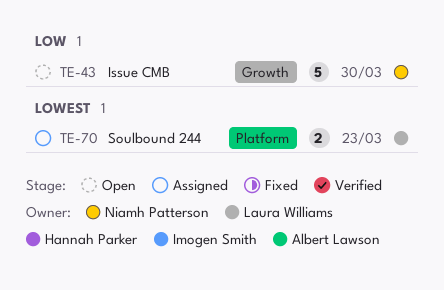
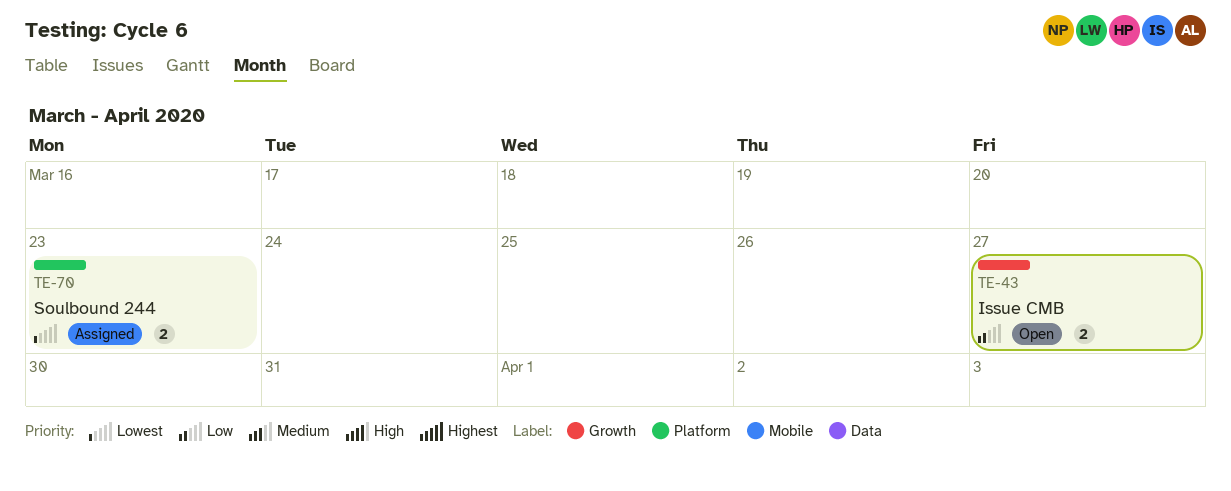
TE-43, estimate: 5 -> 2
TE-43, due: Mar 30 -> Mar 27

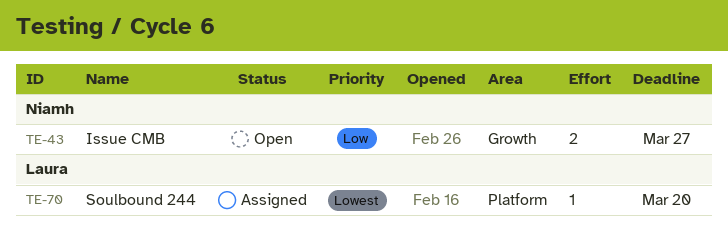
TE-70, estimate: 2 -> 1
TE-70, due: Mar 23 -> Mar 20

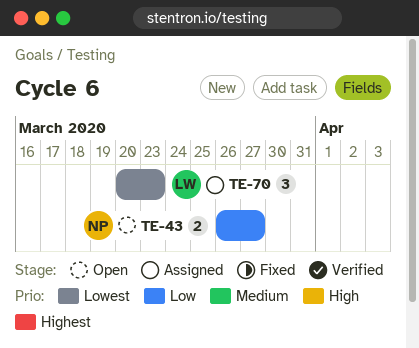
TE-70, estimate: 1 -> 3
TE-70, due: Mar 20 -> Mar 23

